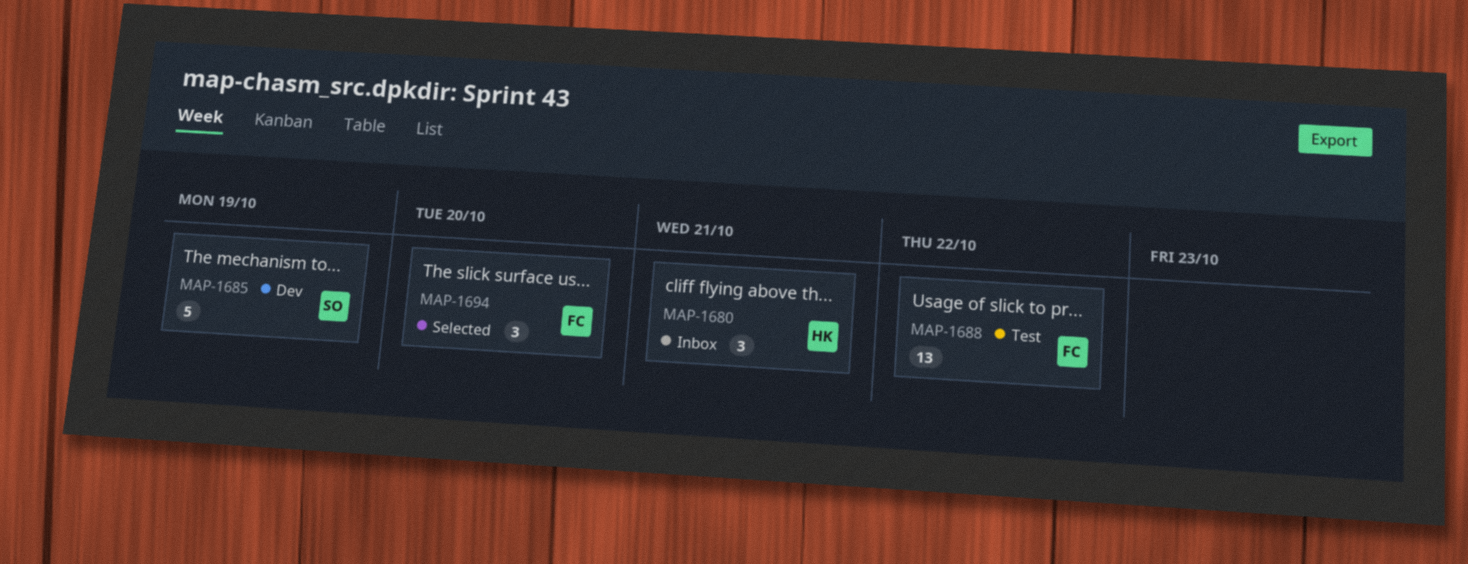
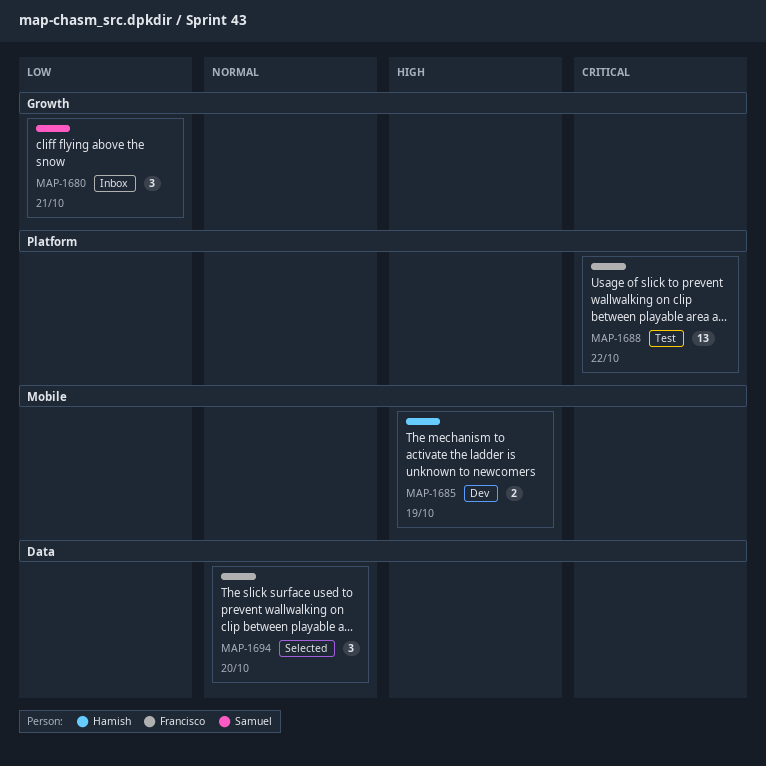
MAP-1680, owner: Hamish -> Samuel
MAP-1685, owner: Samuel -> Hamish
MAP-1685, estimate: 5 -> 2

